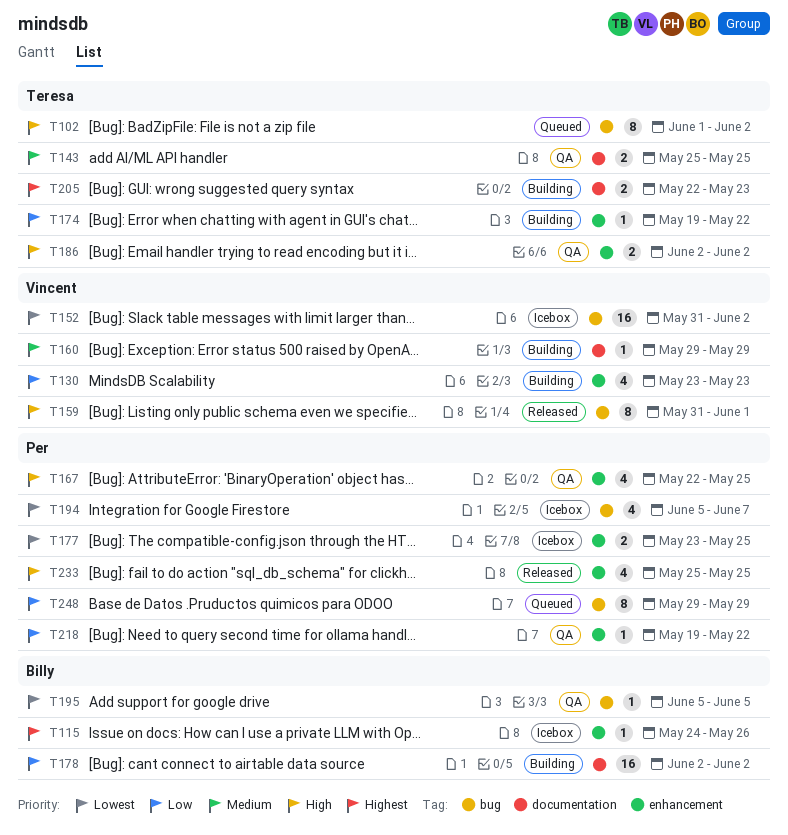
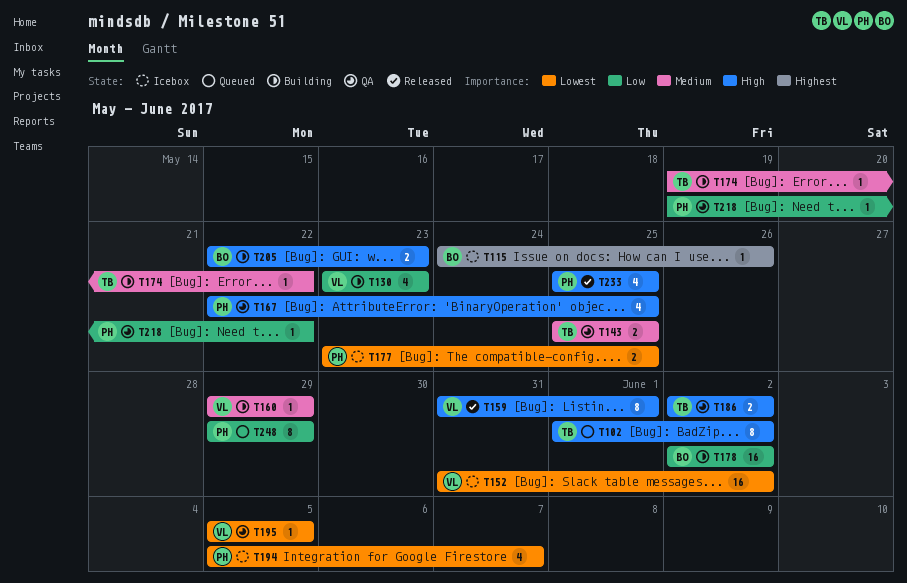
T174, priority: Low -> Medium
T195, owner: Billy -> Vincent
T205, owner: Teresa -> Billy
T205, priority: Highest -> High

